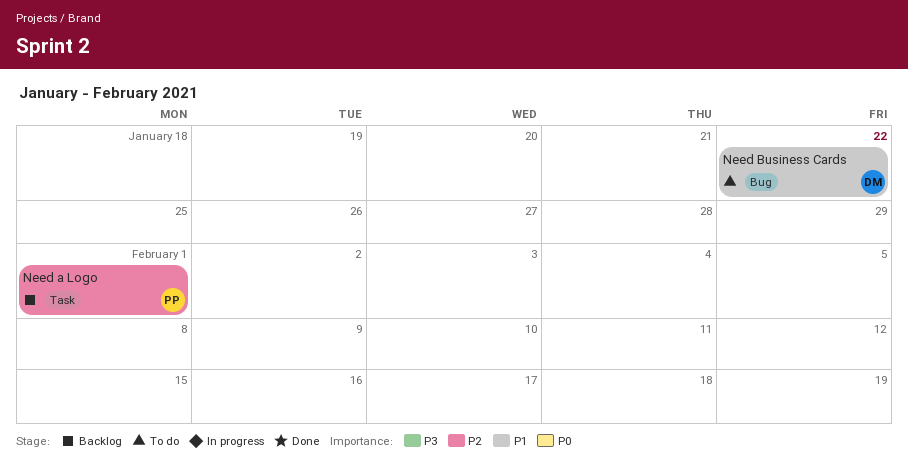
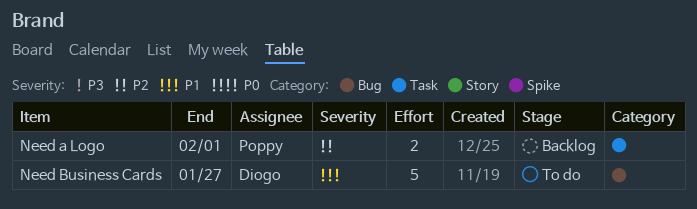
Need Business Cards, due: Jan 22 -> Jan 27

